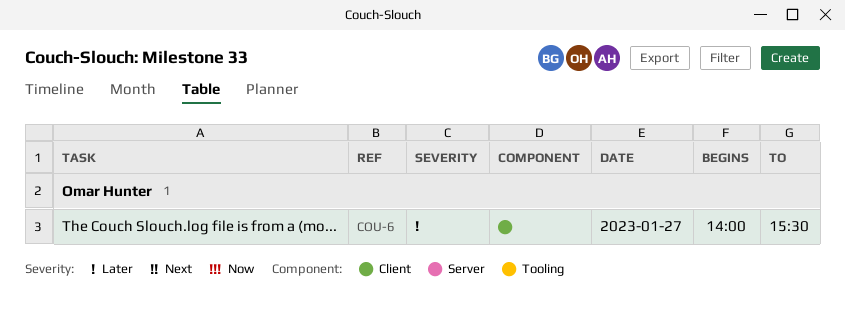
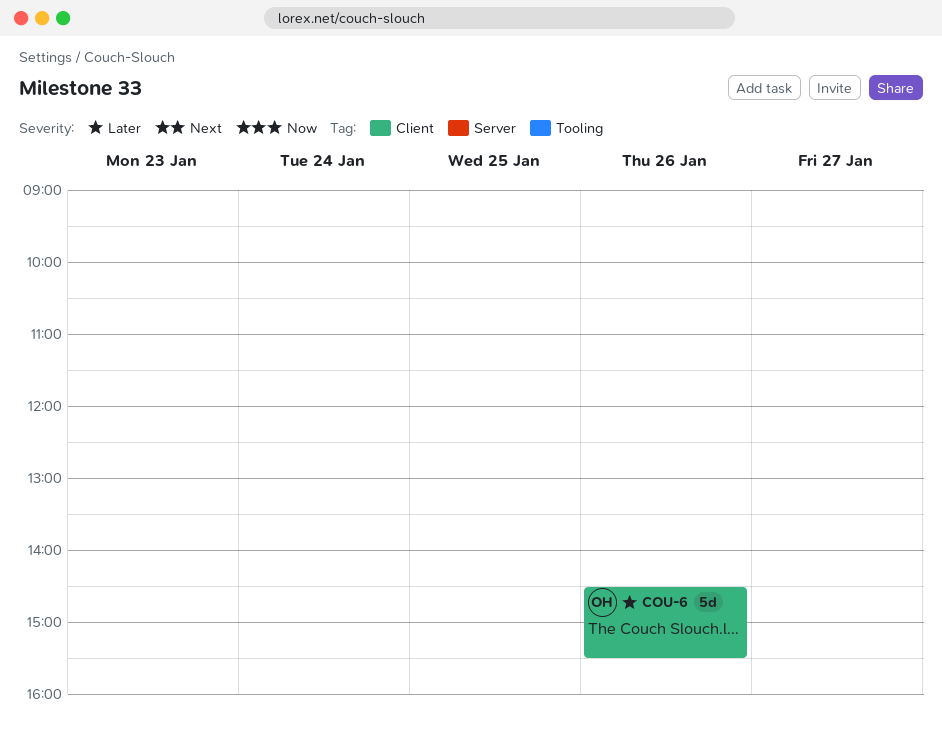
COU-6, day: Jan 27 -> Jan 26
COU-6, begins: 14:00 -> 14:30

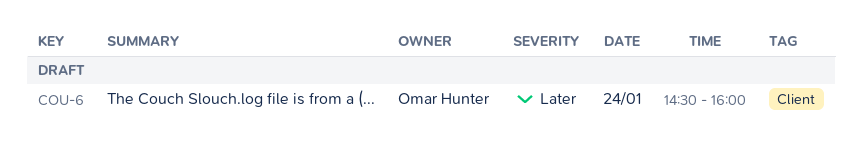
COU-6, day: Jan 26 -> Jan 24
COU-6, ends: 15:30 -> 16:00

